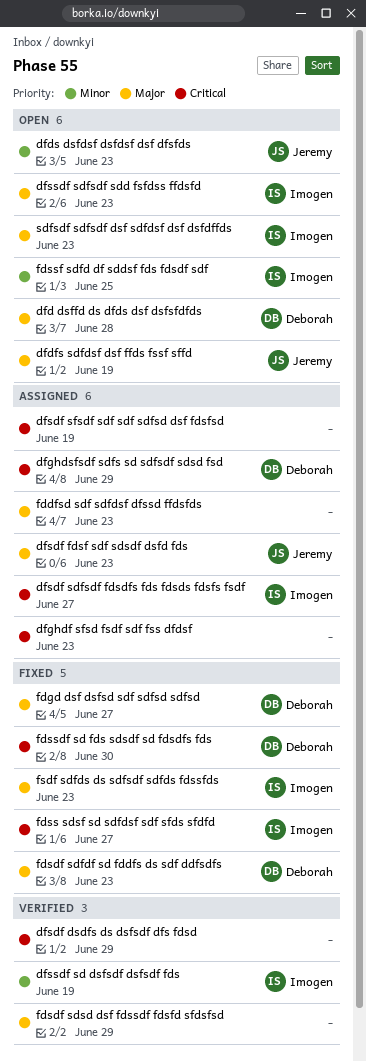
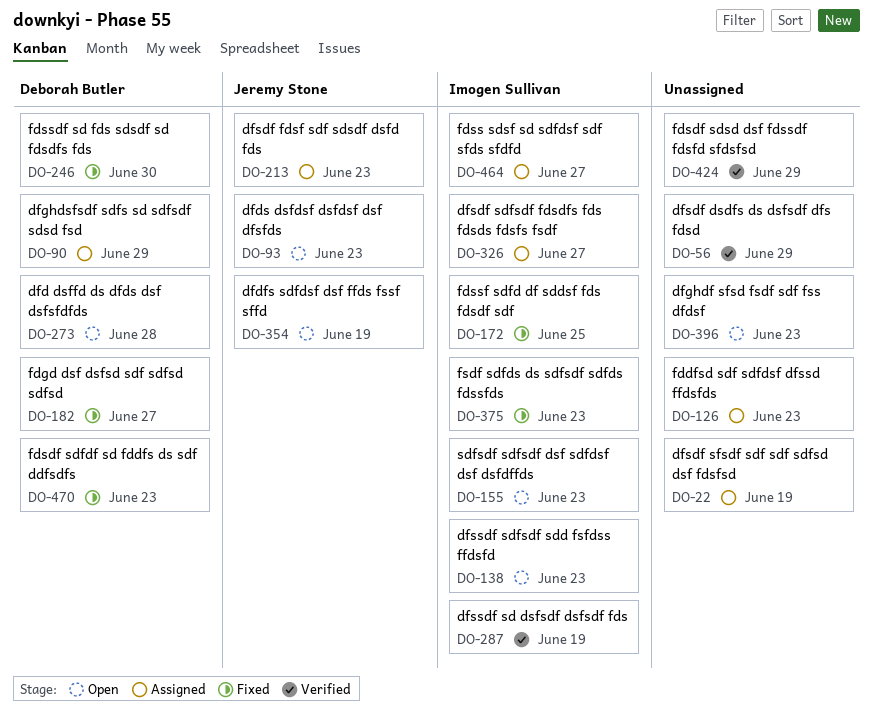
dfghdf sfsd fsdf sdf fss dfdsf, status: Assigned -> Open
fdss sdsf sd sdfdsf sdf sfds sfdfd, status: Fixed -> Assigned
fdssf sdfd df sddsf fds fdsdf sdf, status: Open -> Fixed

